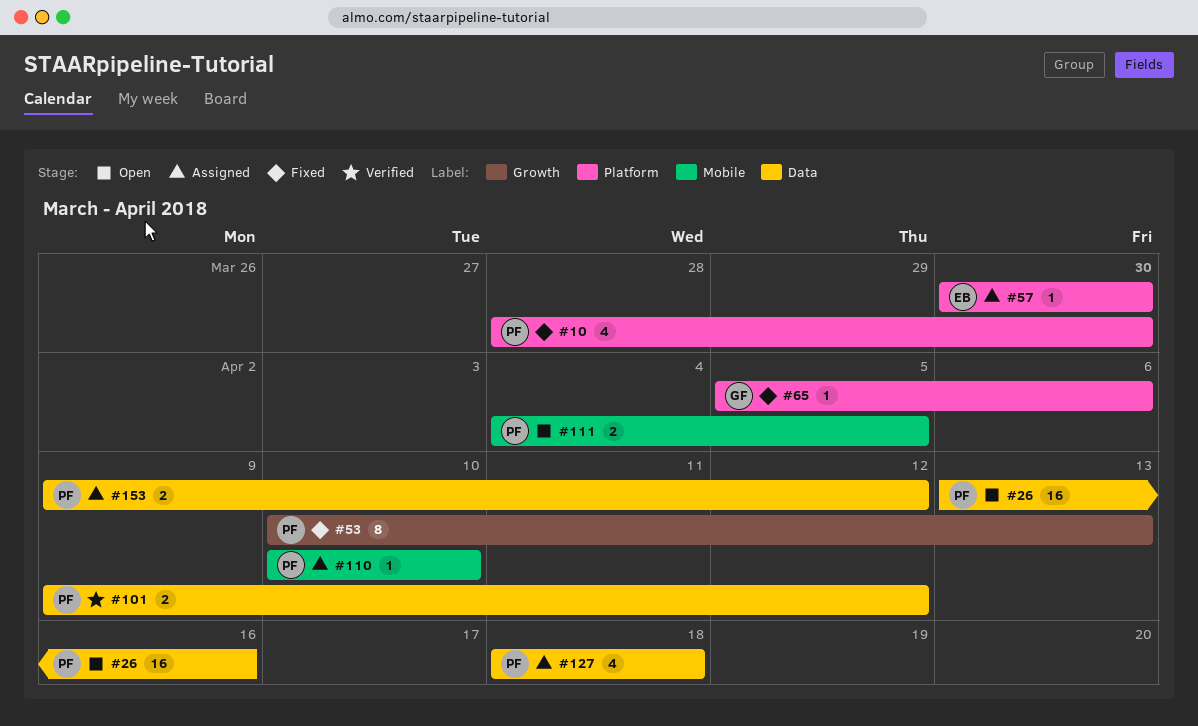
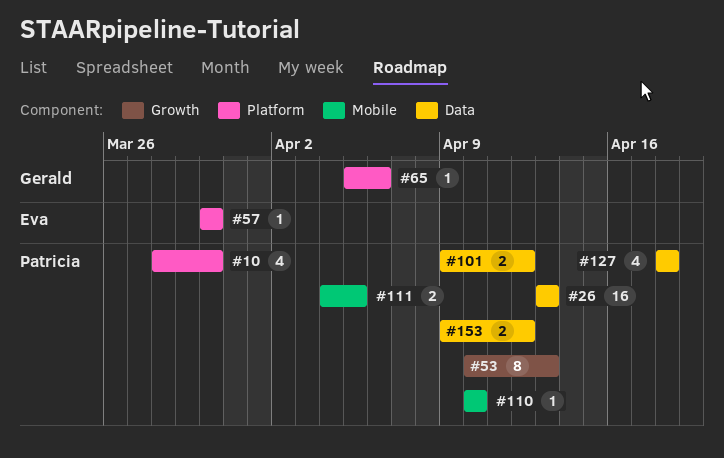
#26, due: Apr 16 -> Apr 13

